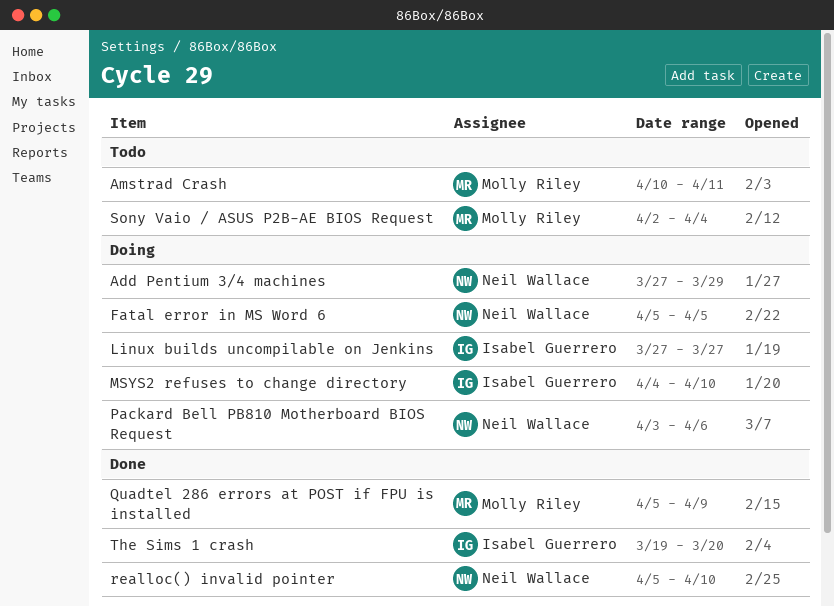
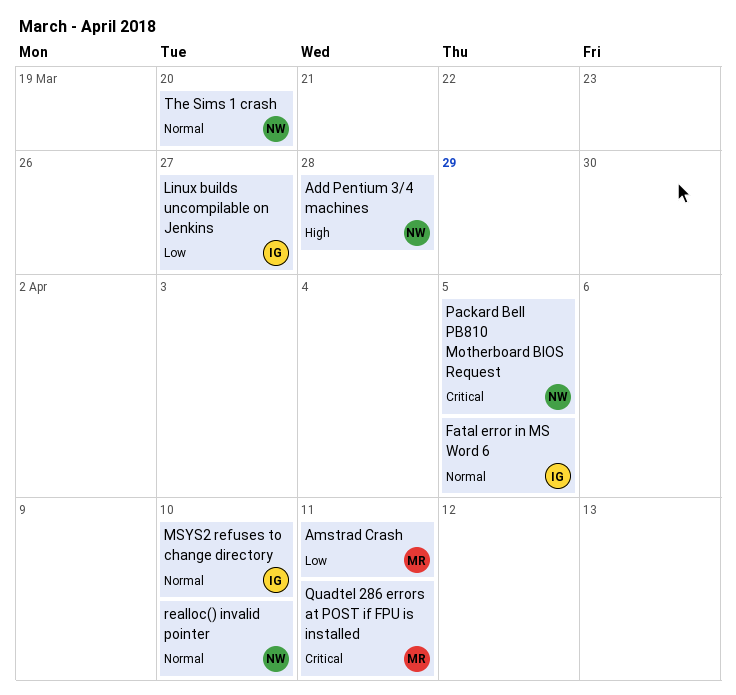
Add Pentium 3/4 machines, due: Mar 29 -> Mar 28
Fatal error in MS Word 6, owner: Neil Wallace -> Isabel Guerrero
Packard Bell PB810 Motherboard BIOS Request, due: Apr 6 -> Apr 5
Quadtel 286 errors at POST if FPU is installed, due: Apr 9 -> Apr 11
Sony Vaio / ASUS P2B-AE BIOS Request: present -> none
The Sims 1 crash, owner: Isabel Guerrero -> Neil Wallace

